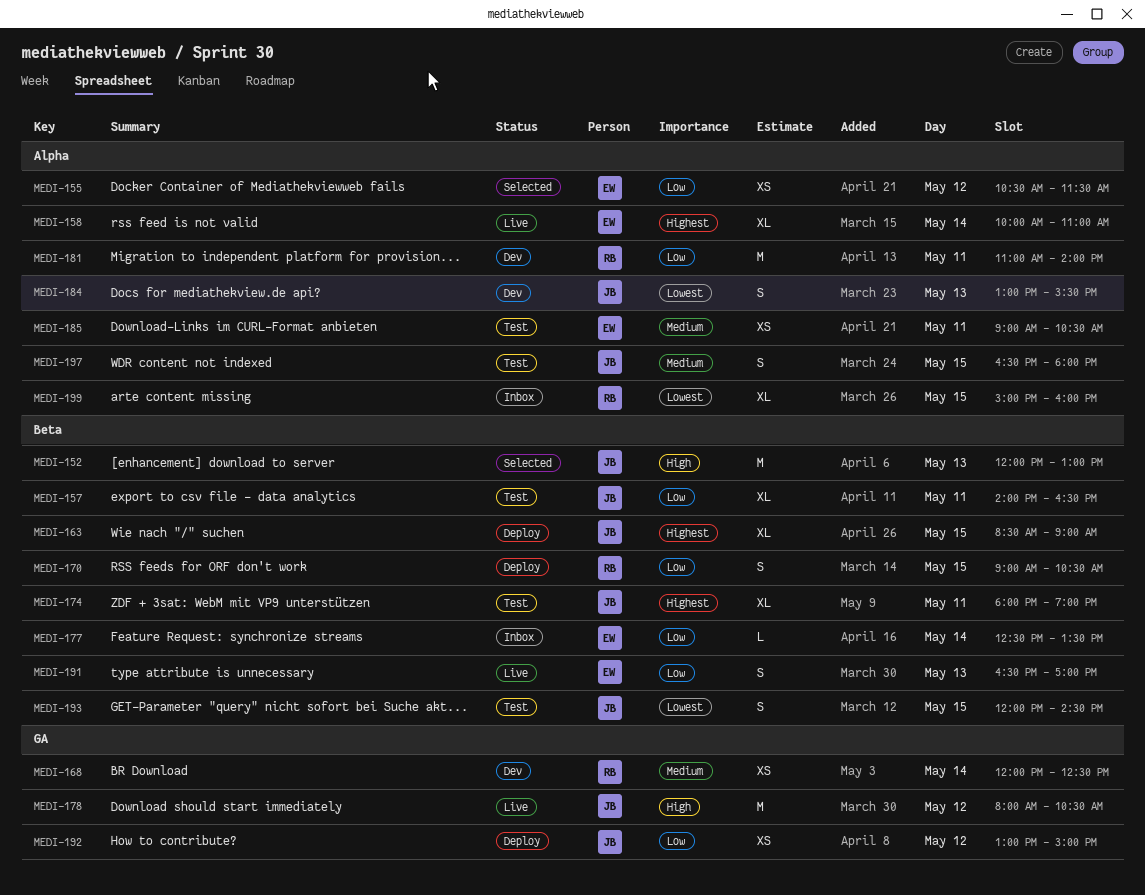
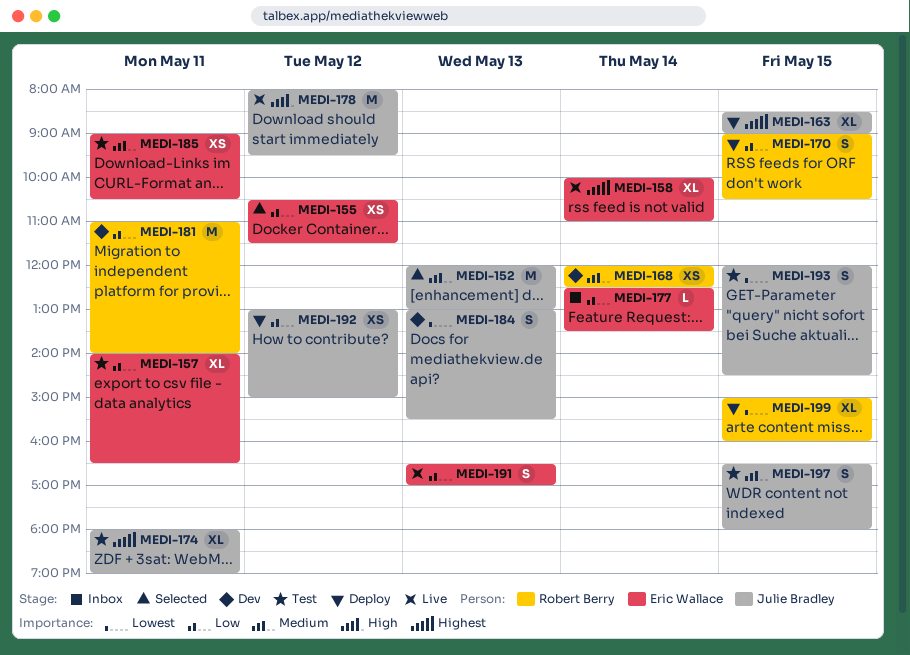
MEDI-152, priority: High -> Medium
MEDI-157, owner: Julie Bradley -> Eric Wallace
MEDI-178, ends: 10:30 -> 09:30
MEDI-199, status: Inbox -> Deploy

